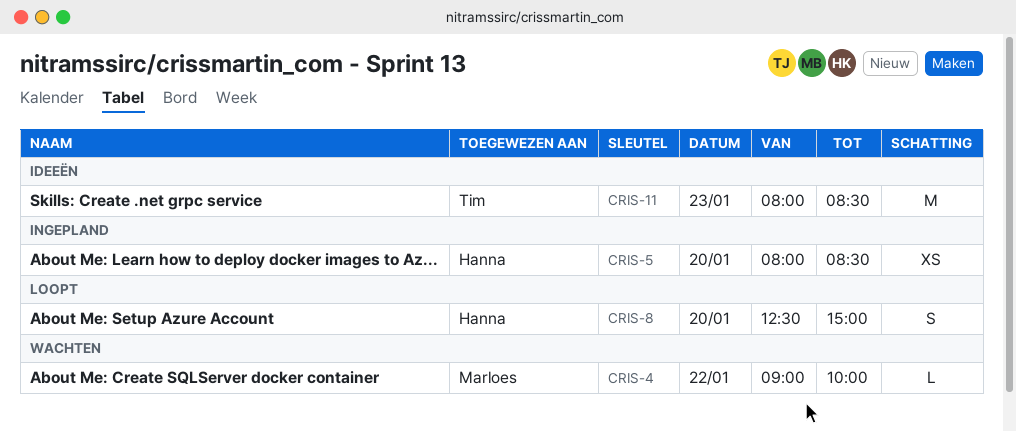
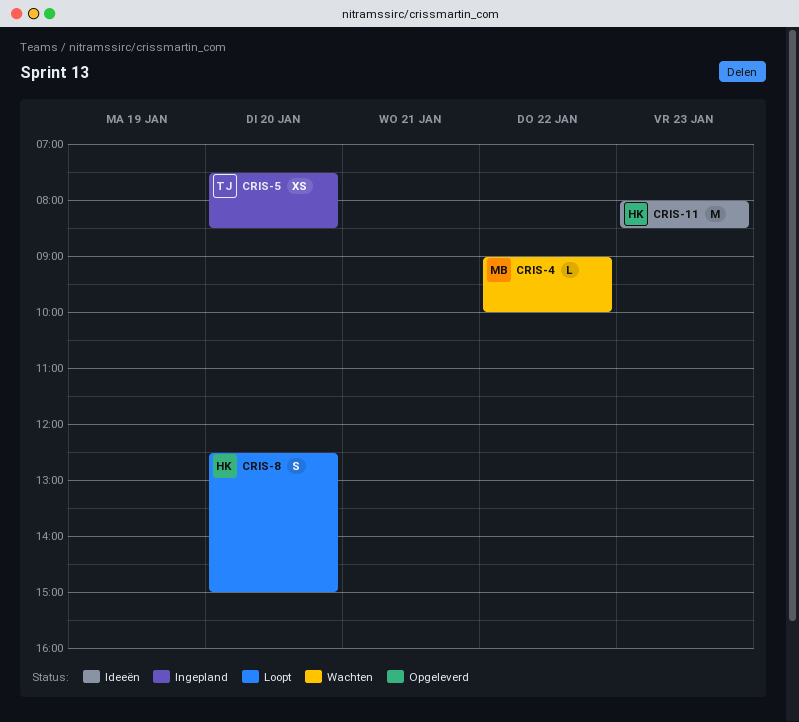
CRIS-5, owner: Hanna -> Tim
CRIS-5, begins: 08:00 -> 07:30
CRIS-11, owner: Tim -> Hanna

